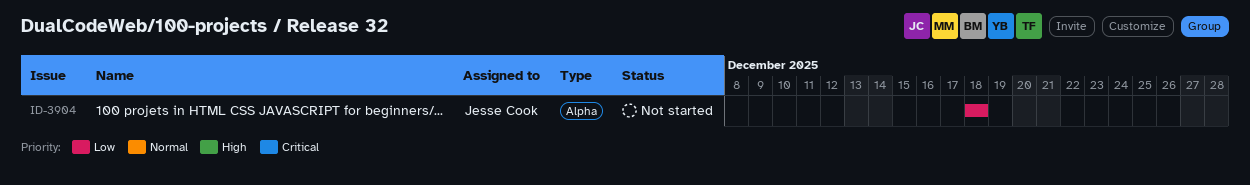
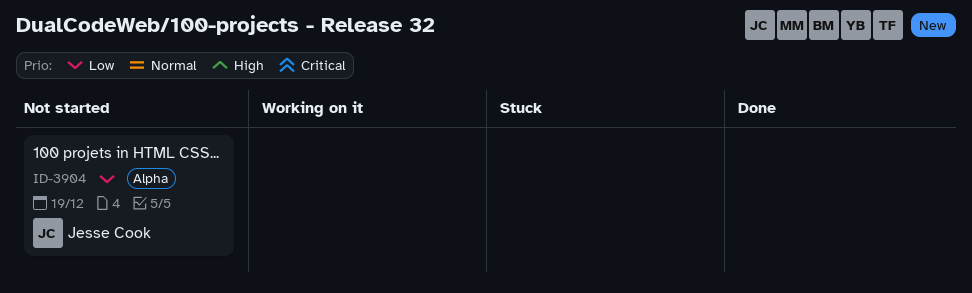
ID-3904, due: Dec 18 -> Dec 19

